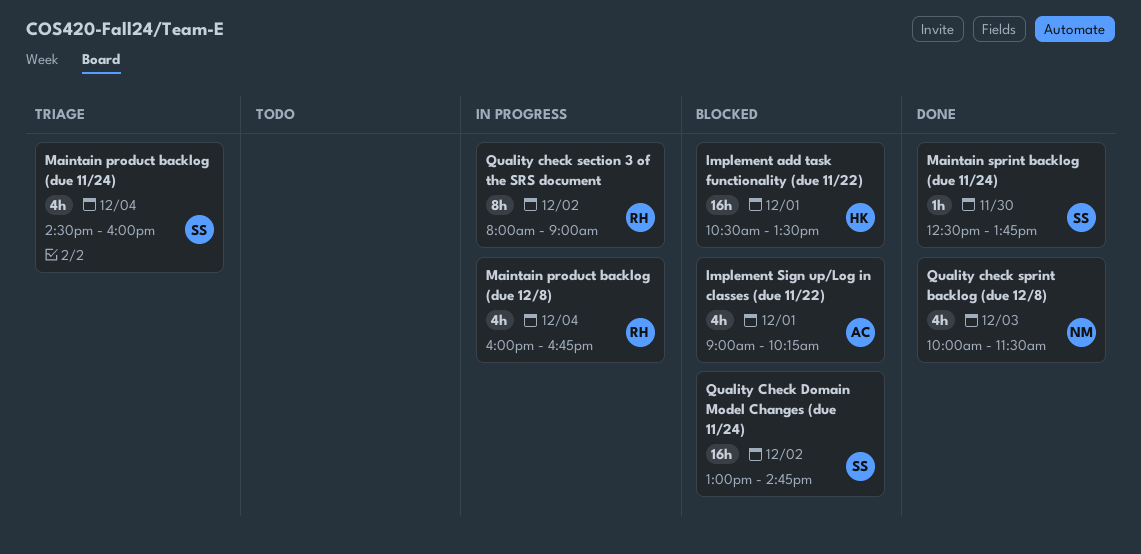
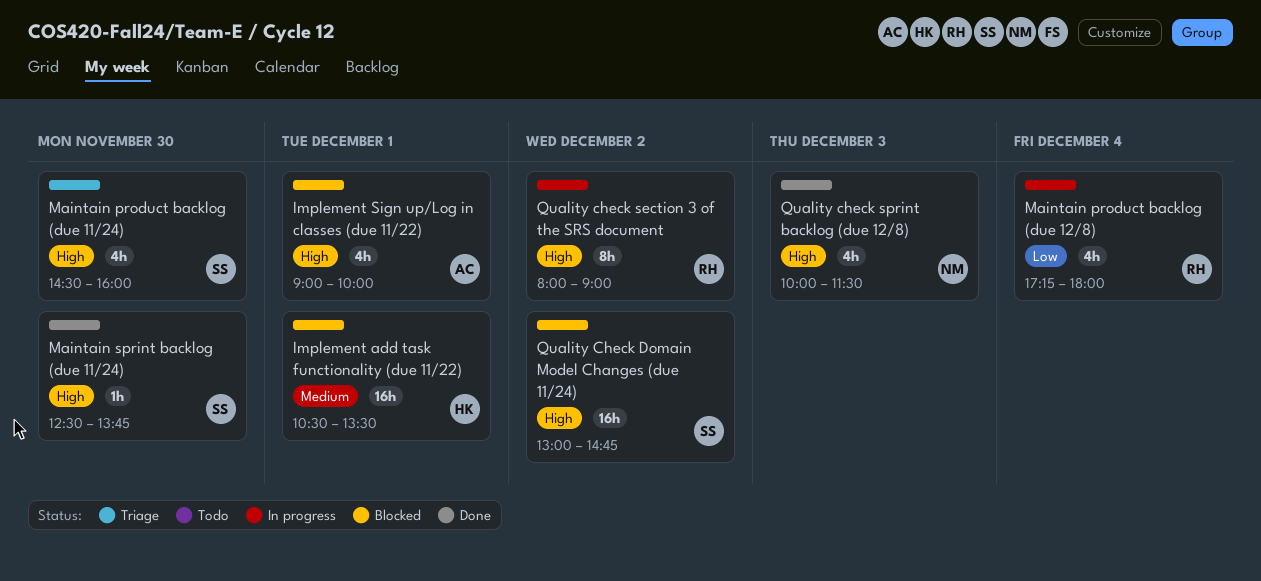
Implement Sign up/Log in classes (due 11/22), ends: 10:15 -> 10:00
Maintain product backlog (due 11/24), day: Dec 4 -> Nov 30
Maintain product backlog (due 12/8), begins: 16:00 -> 17:15
Maintain product backlog (due 12/8), ends: 16:45 -> 18:00

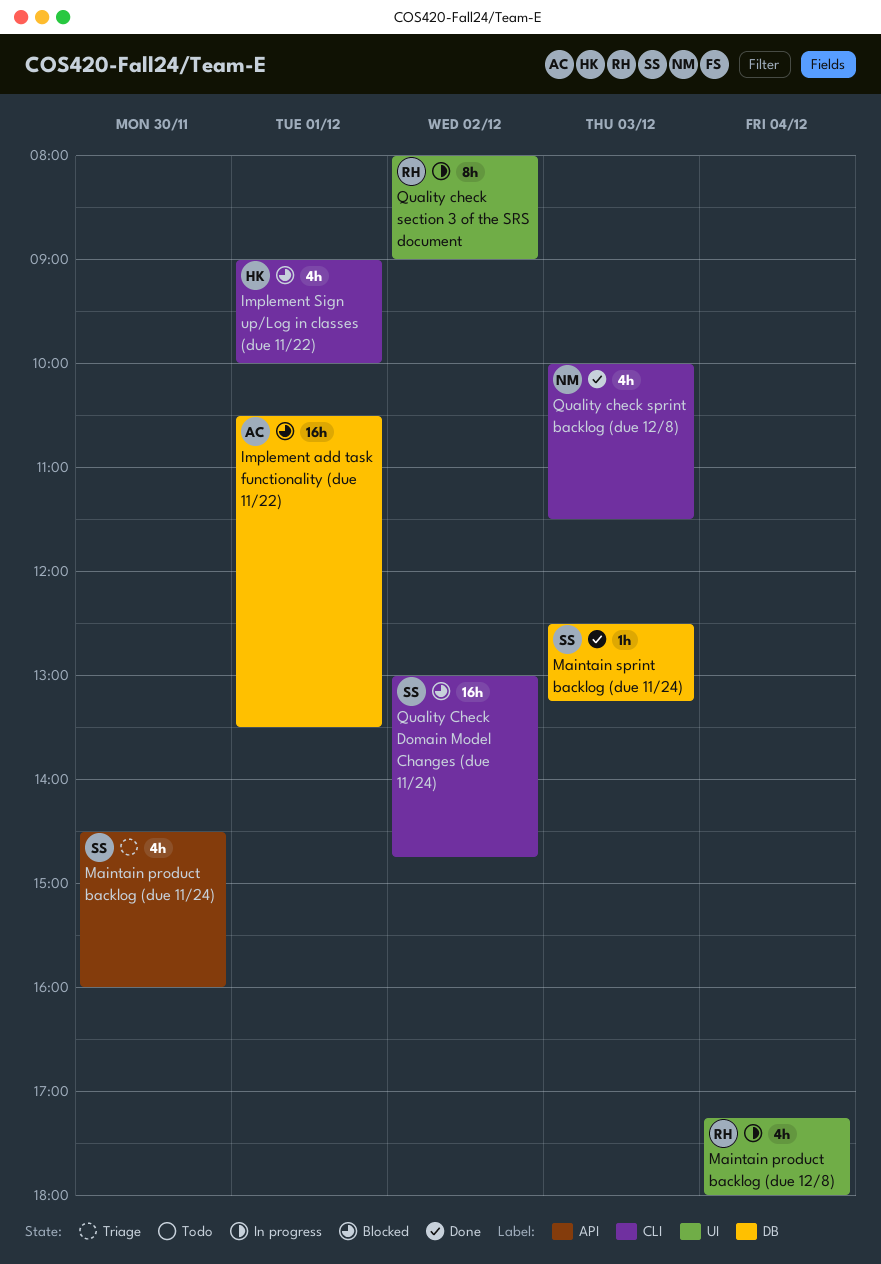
Implement add task functionality (due 11/22), owner: HK -> AC
Implement Sign up/Log in classes (due 11/22), owner: AC -> HK
Maintain sprint backlog (due 11/24), day: Nov 30 -> Dec 3
Maintain sprint backlog (due 11/24), ends: 13:45 -> 13:15

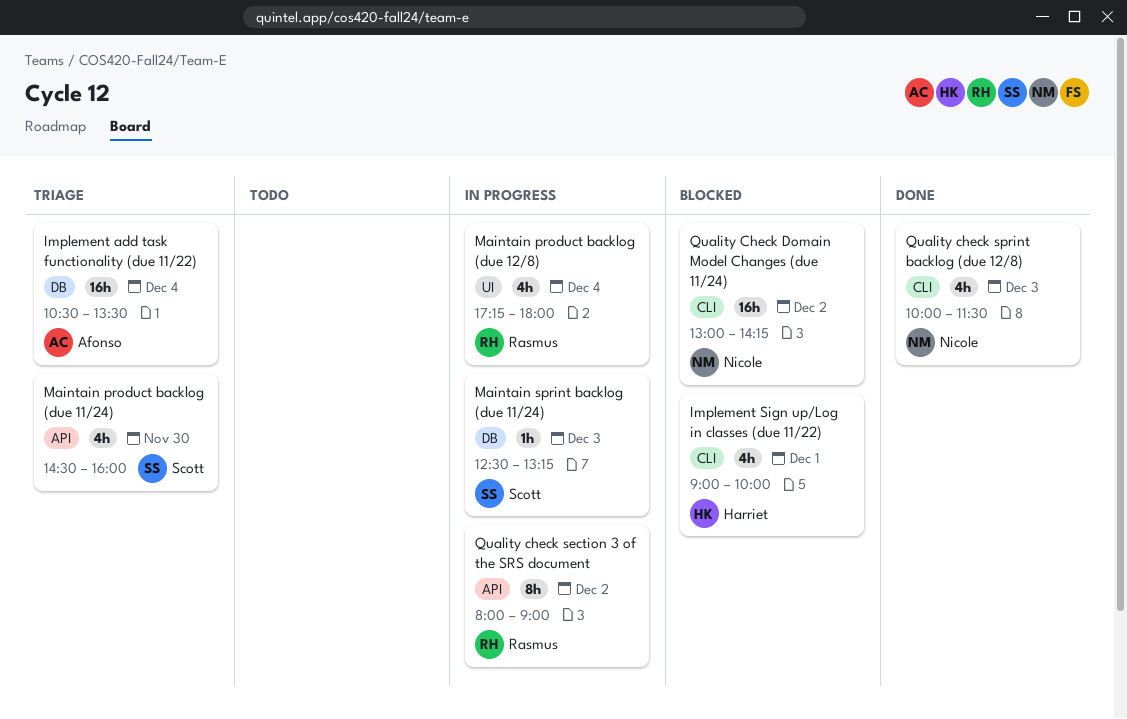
Implement add task functionality (due 11/22), status: Blocked -> Triage
Implement add task functionality (due 11/22), day: Dec 1 -> Dec 4
Maintain sprint backlog (due 11/24), status: Done -> In progress
Quality Check Domain Model Changes (due 11/24), owner: Scott -> Nicole
Quality Check Domain Model Changes (due 11/24), ends: 14:45 -> 14:15
Quality check section 3 of the SRS document, label: UI -> API

